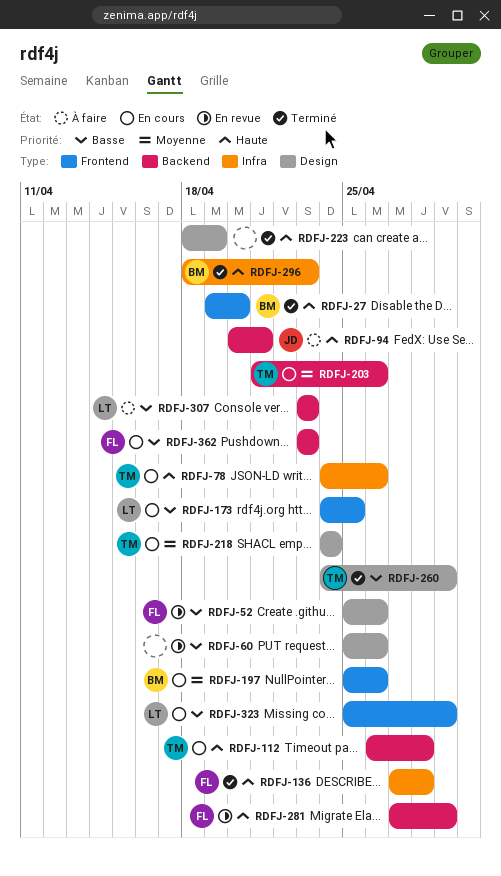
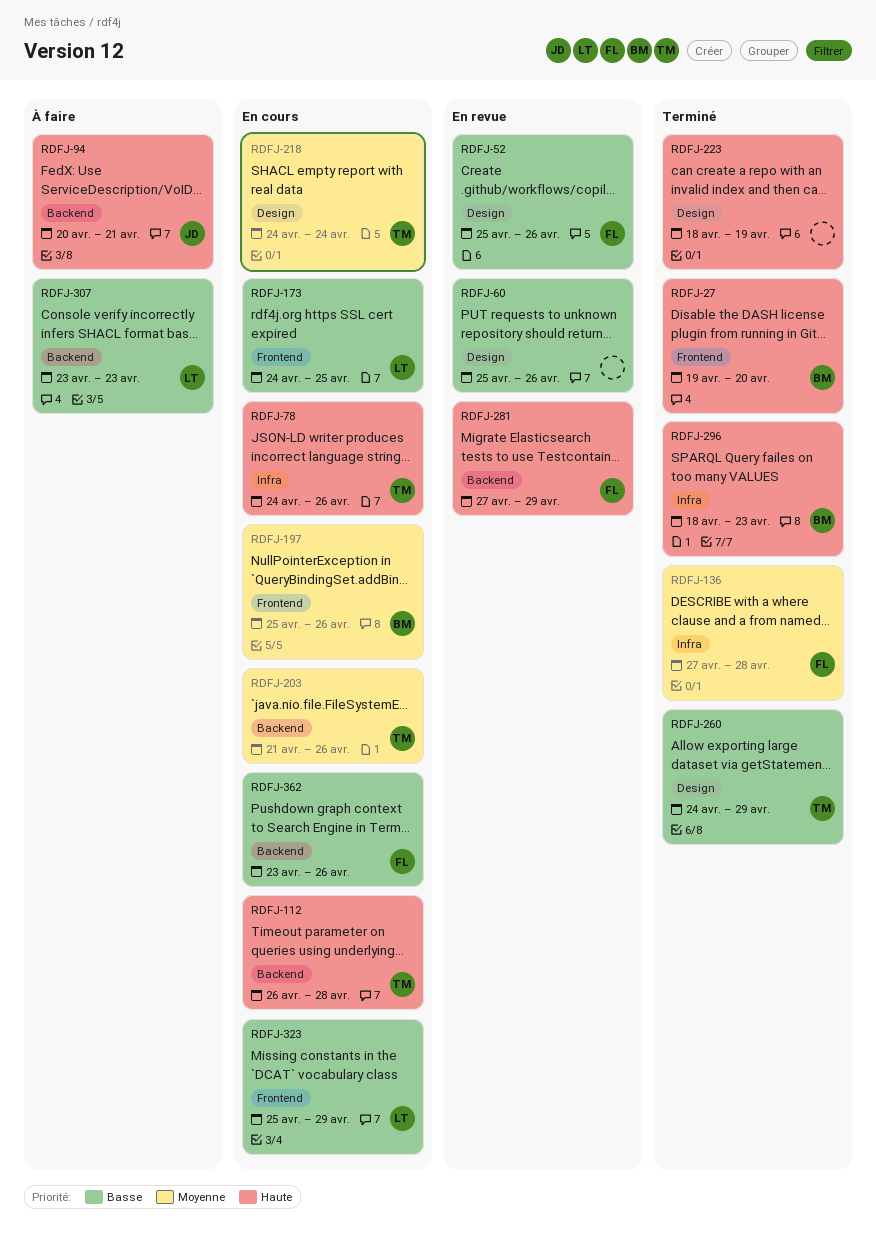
RDFJ-136, priority: Haute -> Moyenne
RDFJ-362, due: Apr 23 -> Apr 26

